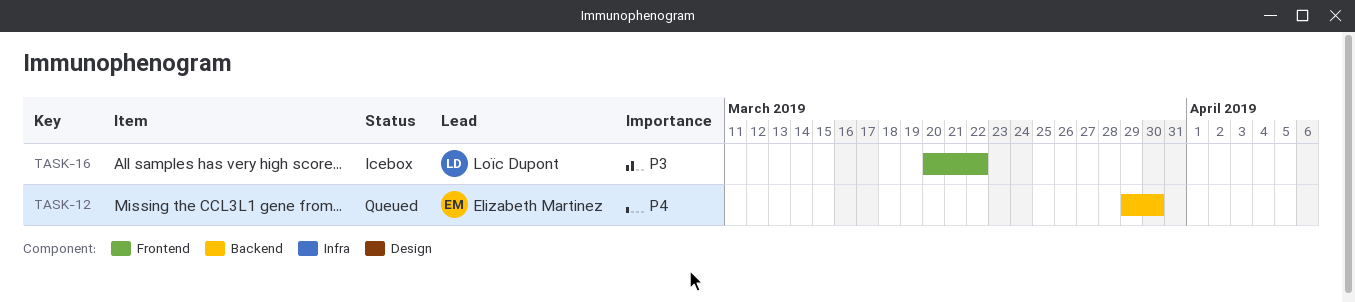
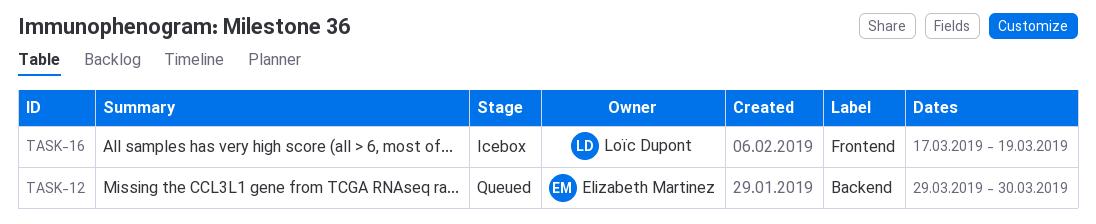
TASK-16, start: Mar 20 -> Mar 17
TASK-16, due: Mar 22 -> Mar 19

